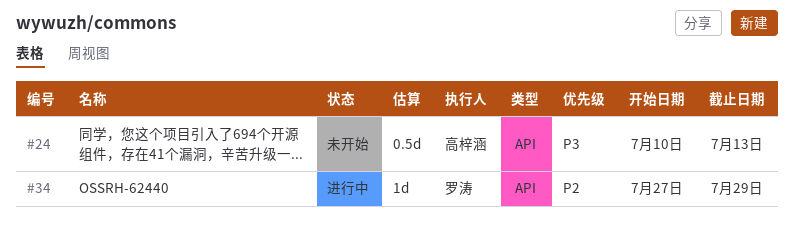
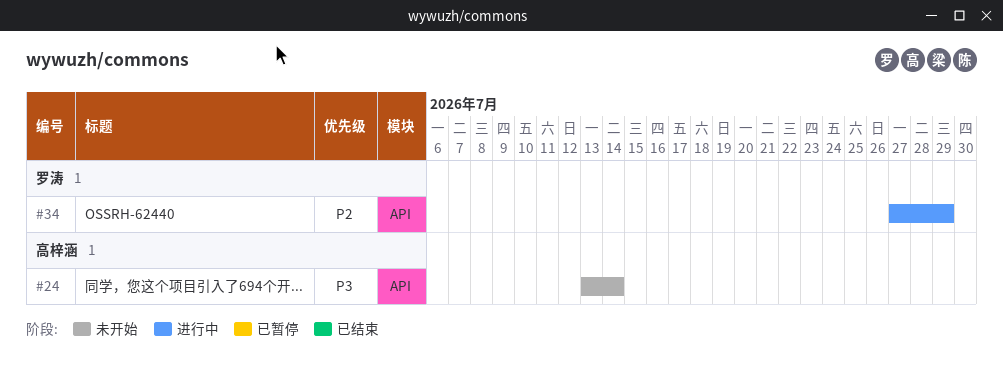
#24, start: Jul 10 -> Jul 13
#24, due: Jul 13 -> Jul 14

